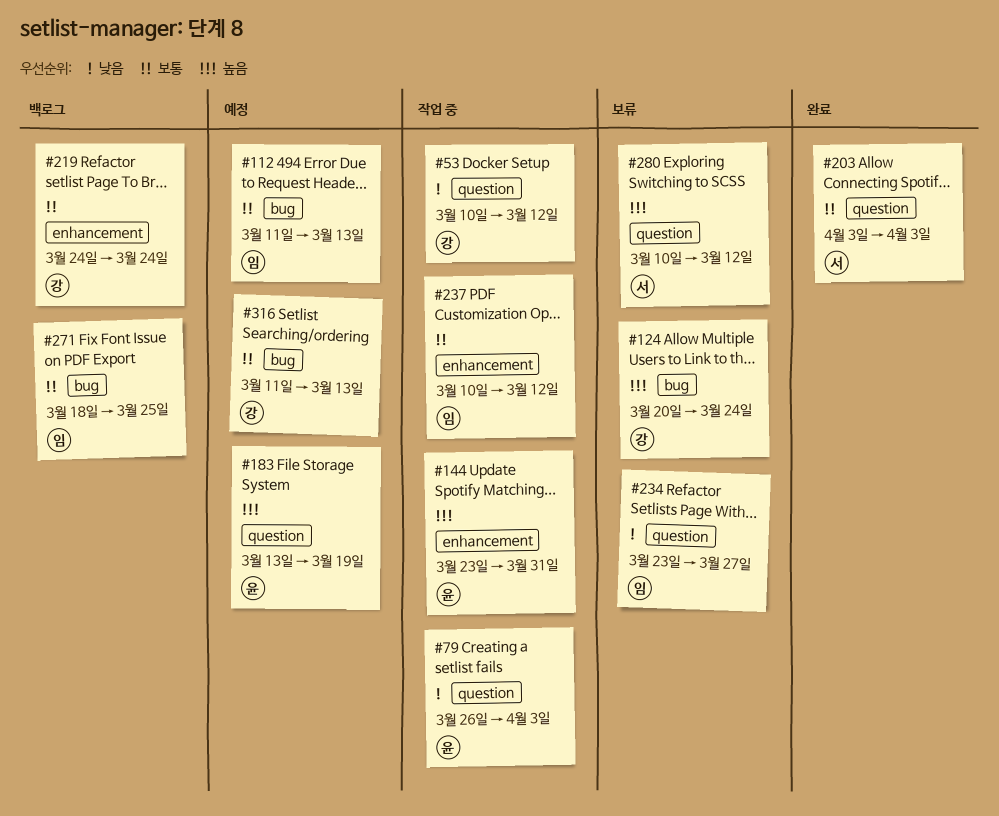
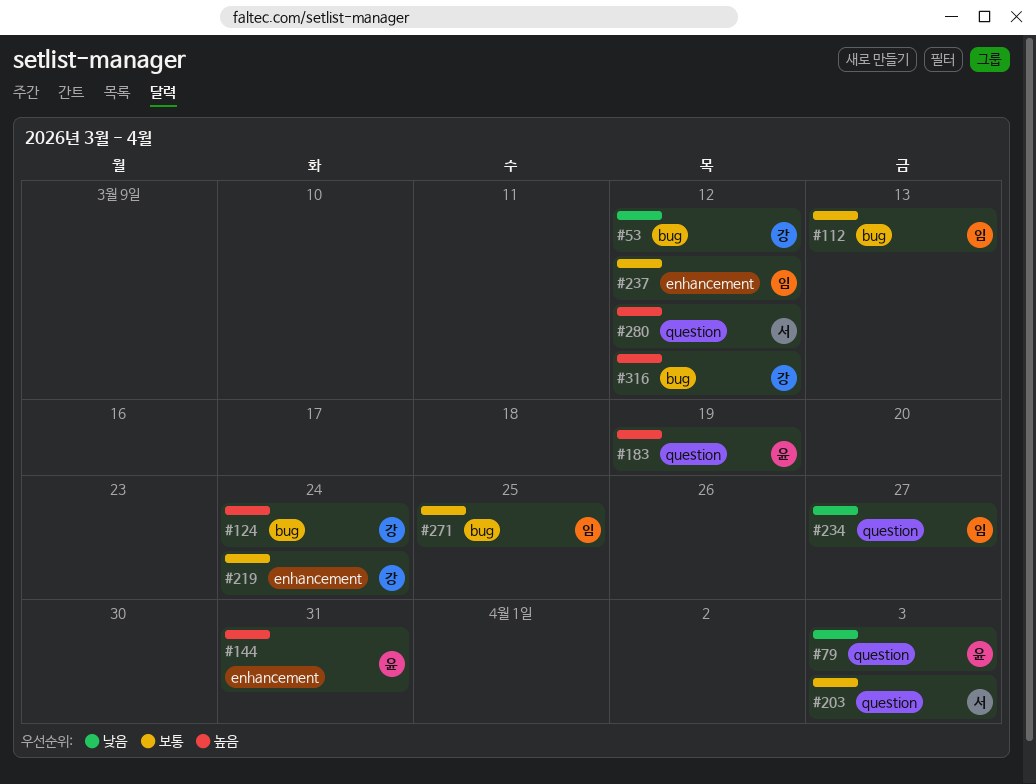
#53, label: question -> bug
#316, priority: 보통 -> 높음
#316, due: Mar 13 -> Mar 12

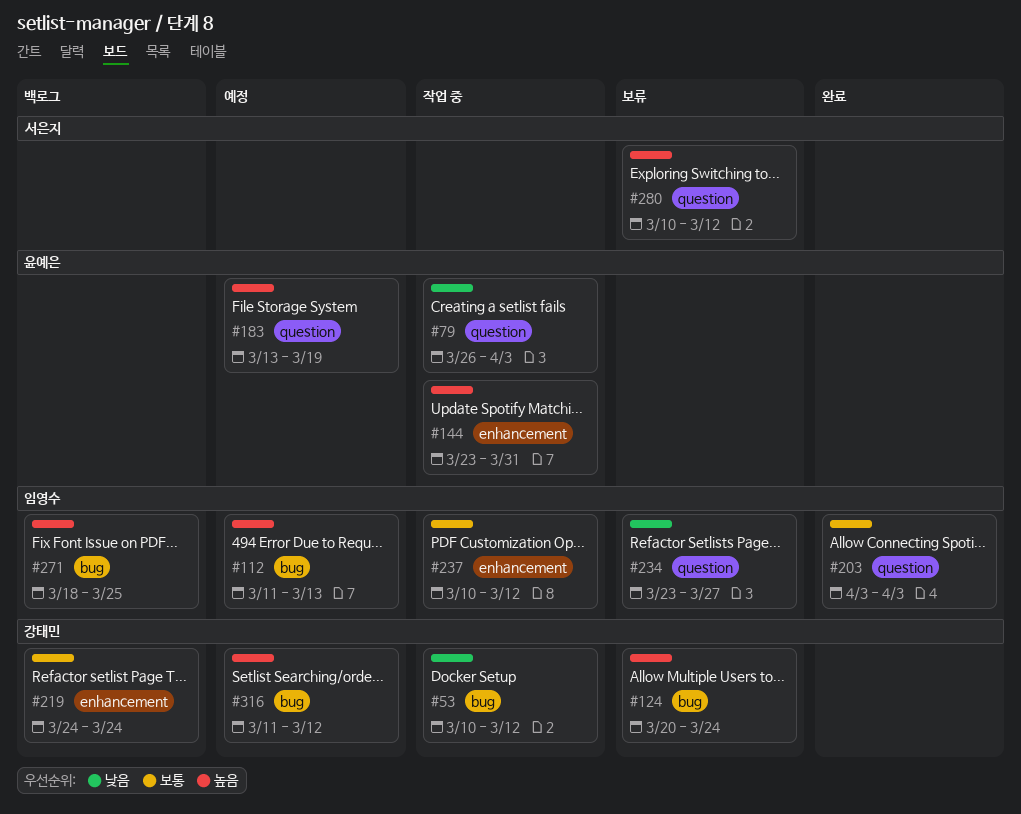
#112, priority: 보통 -> 높음
#203, owner: 서은지 -> 임영수
#271, priority: 보통 -> 높음

